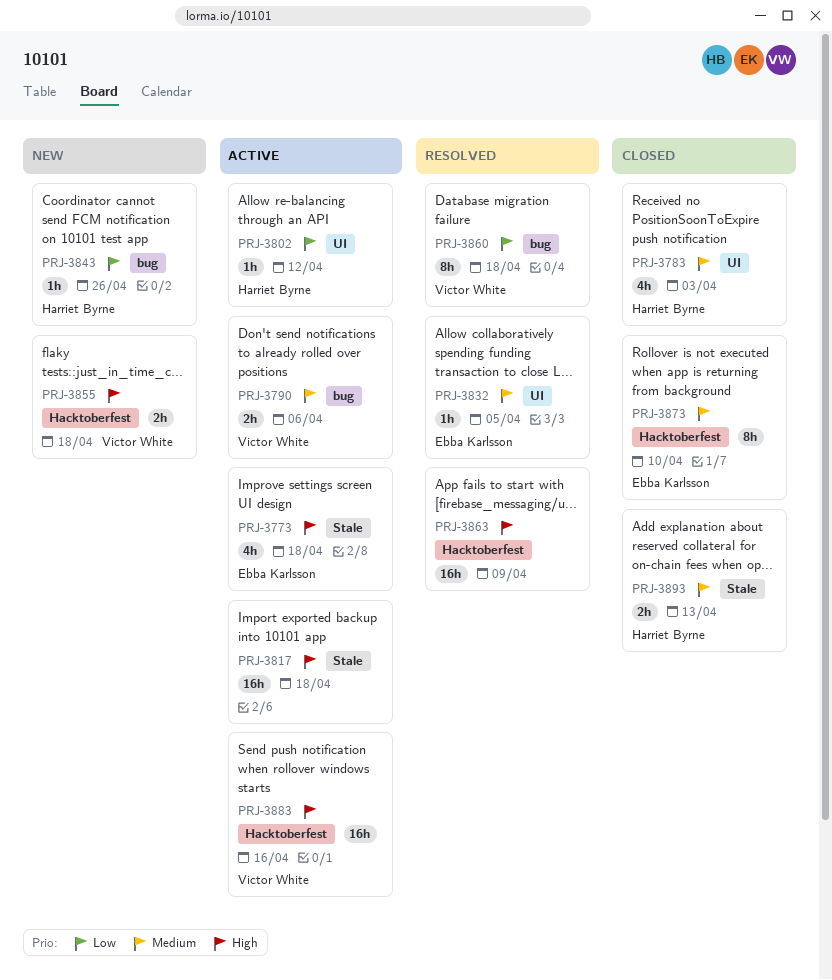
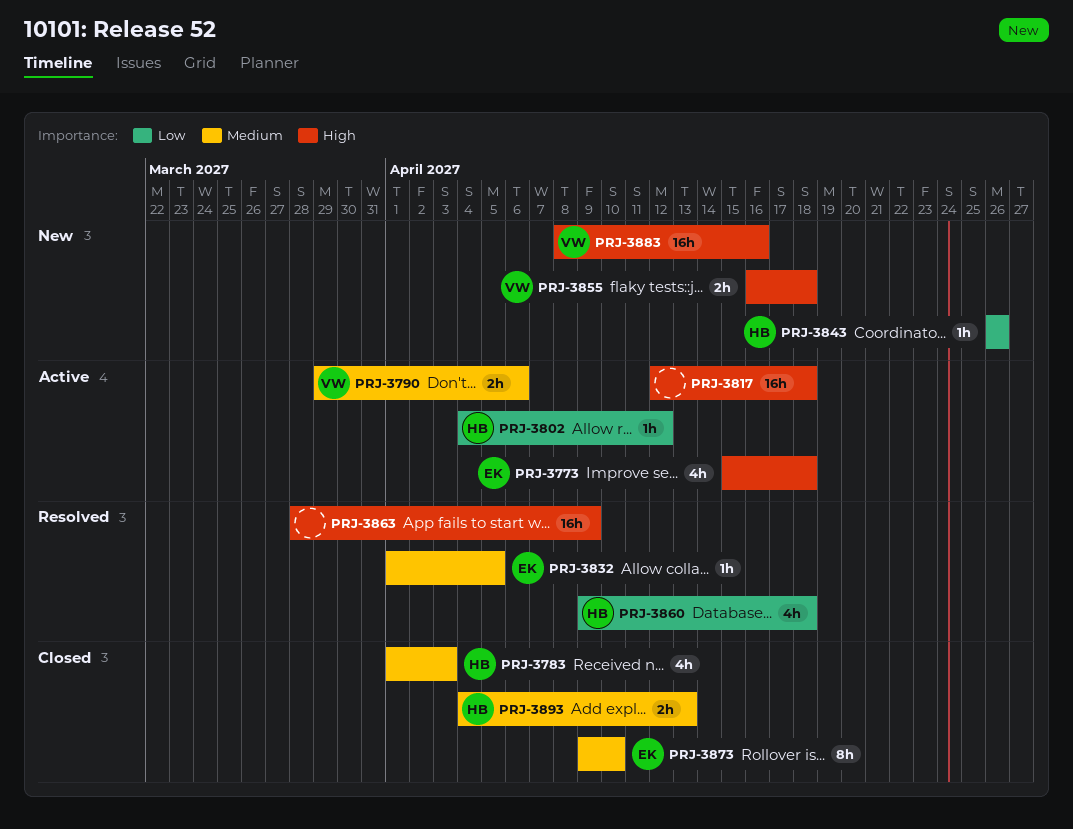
PRJ-3860, owner: Victor White -> Harriet Byrne
PRJ-3860, estimate: 8h -> 4h
PRJ-3883, status: Active -> New

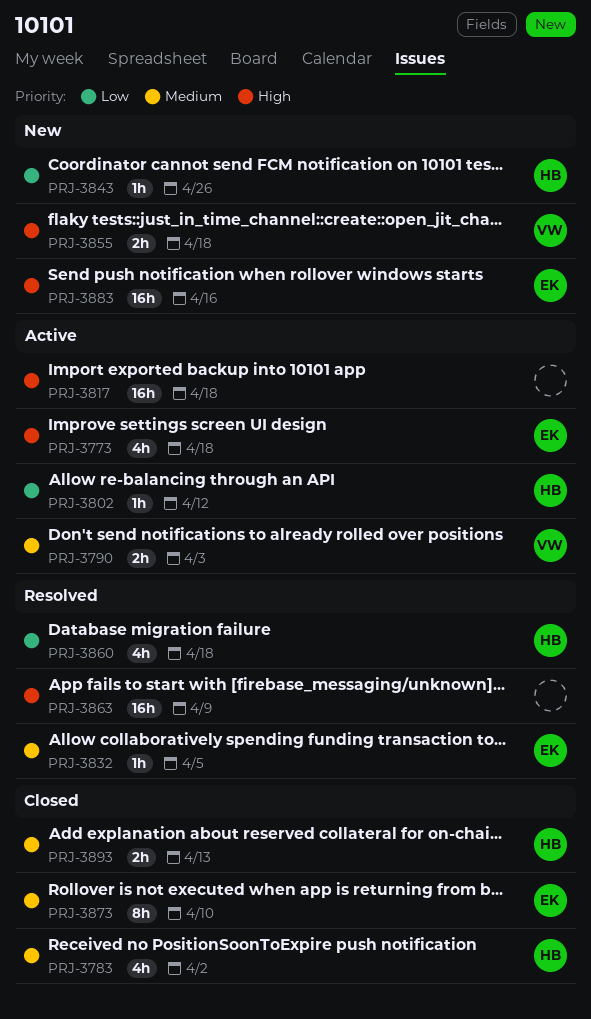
PRJ-3783, due: Apr 3 -> Apr 2
PRJ-3790, due: Apr 6 -> Apr 3
PRJ-3883, owner: VW -> EK

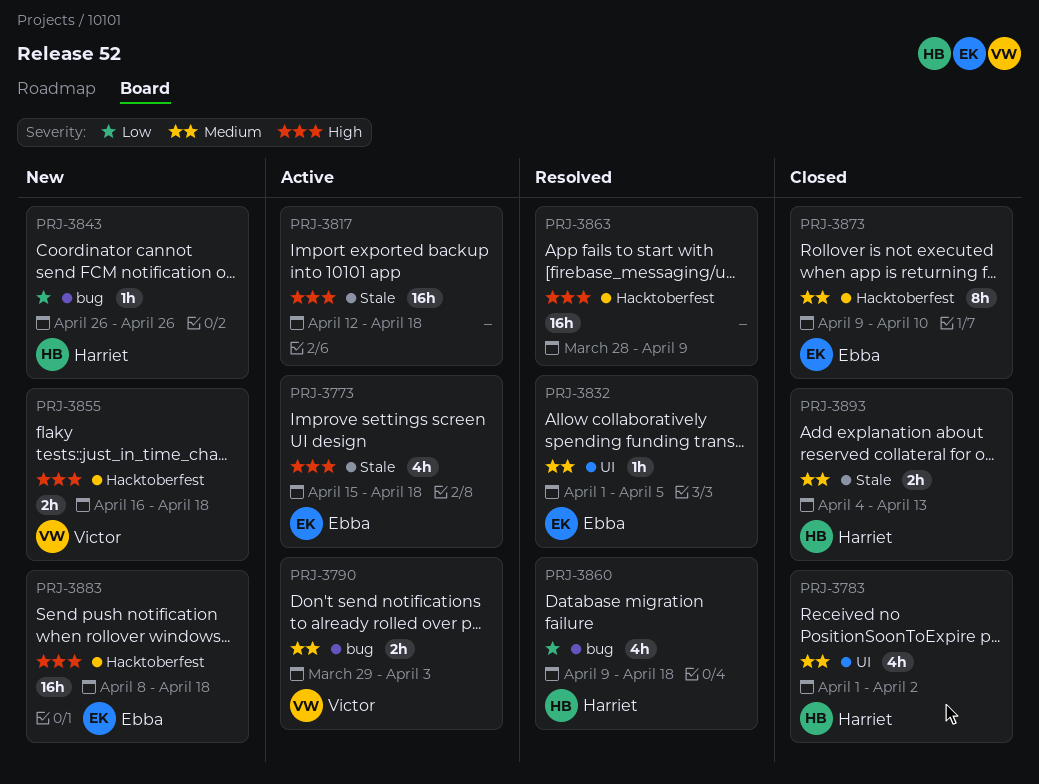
PRJ-3802: present -> none
PRJ-3883, due: Apr 16 -> Apr 18

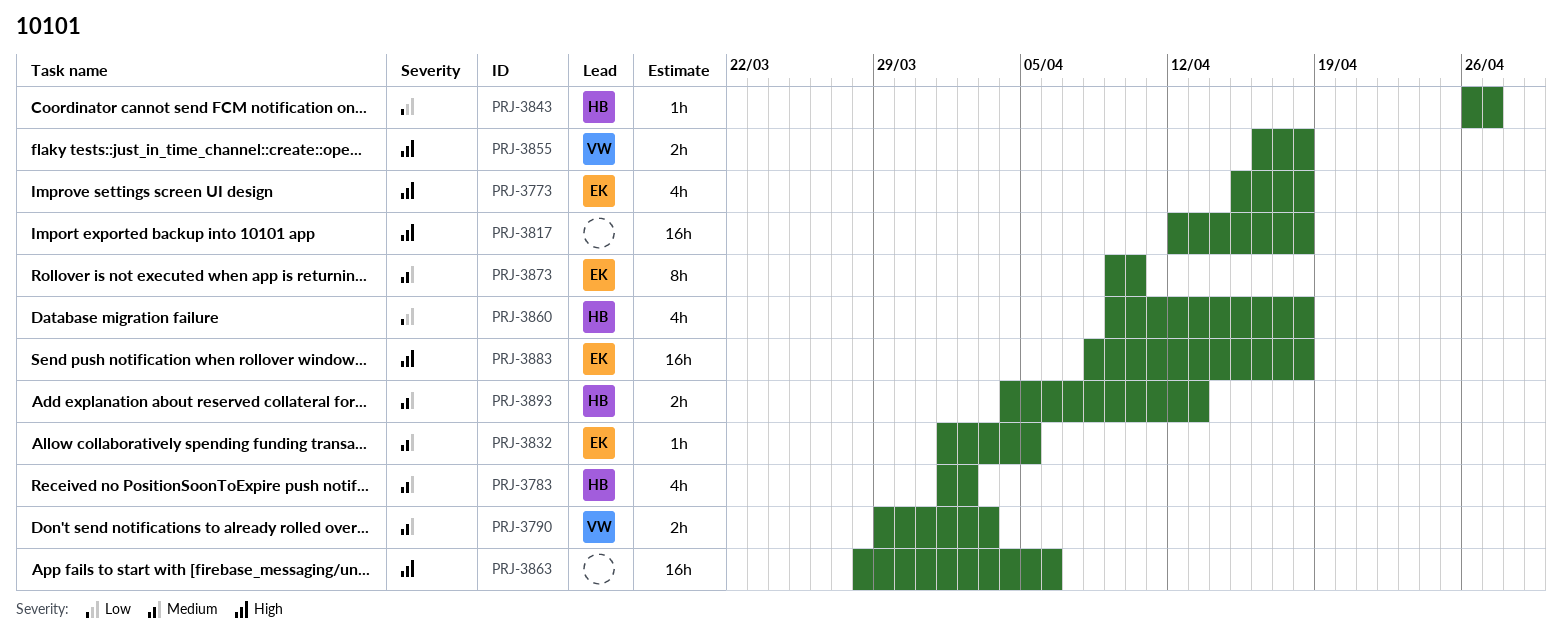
PRJ-3843, due: Apr 26 -> Apr 27
PRJ-3863, due: Apr 9 -> Apr 6

